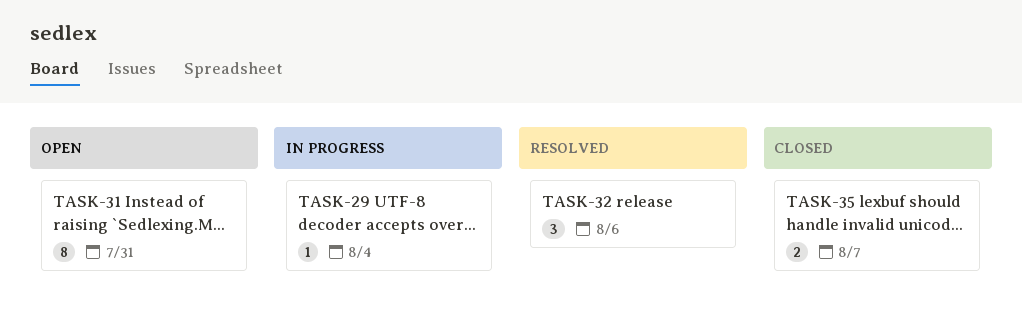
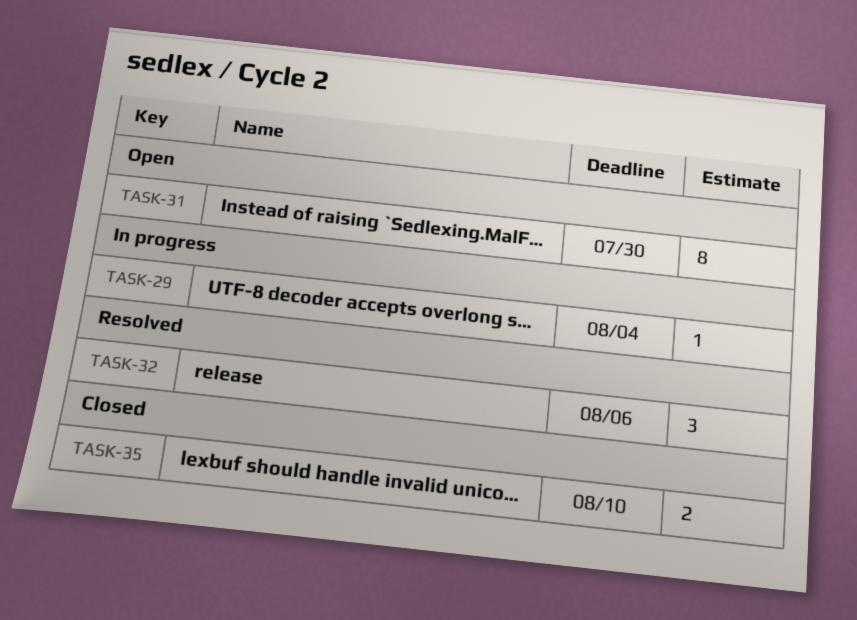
TASK-31, due: Jul 31 -> Jul 30
TASK-35, due: Aug 7 -> Aug 10

